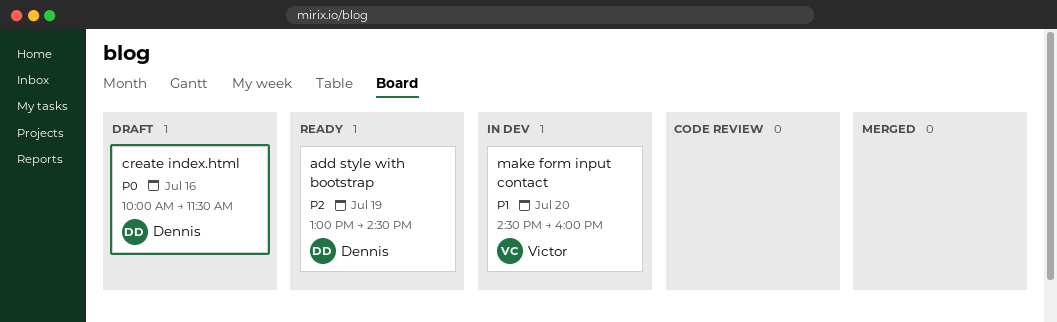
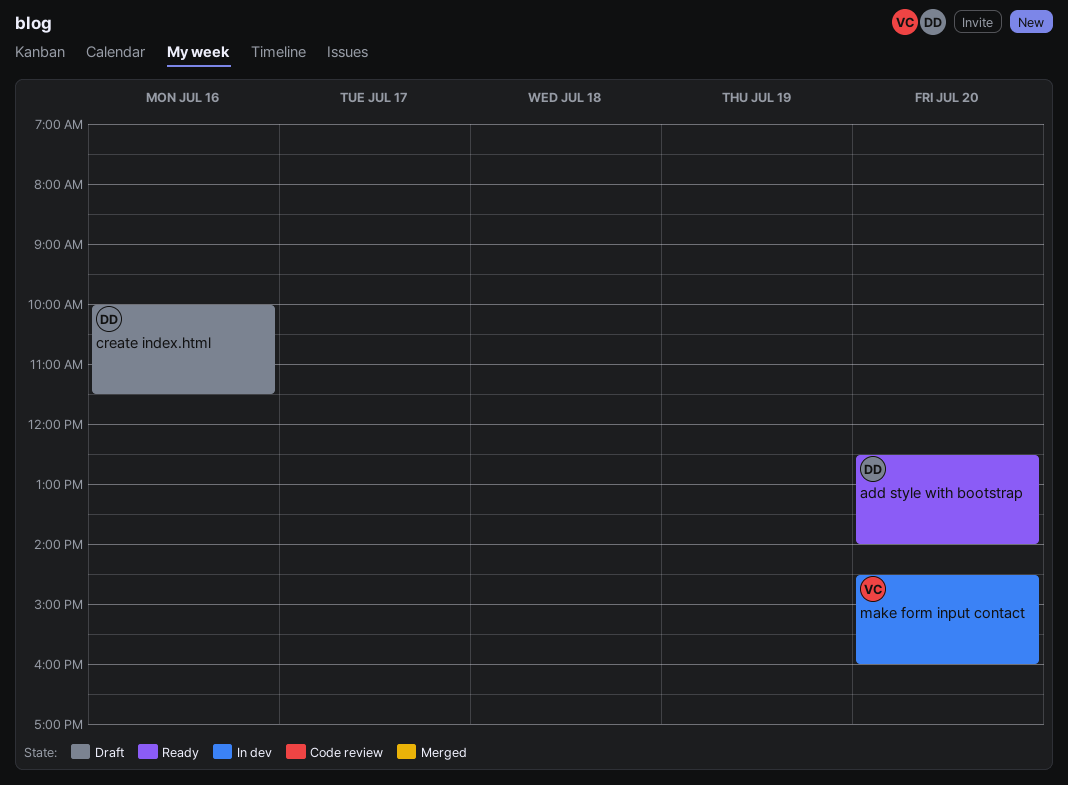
add style with bootstrap, day: Jul 19 -> Jul 20
add style with bootstrap, begins: 13:00 -> 12:30
add style with bootstrap, ends: 14:30 -> 14:00

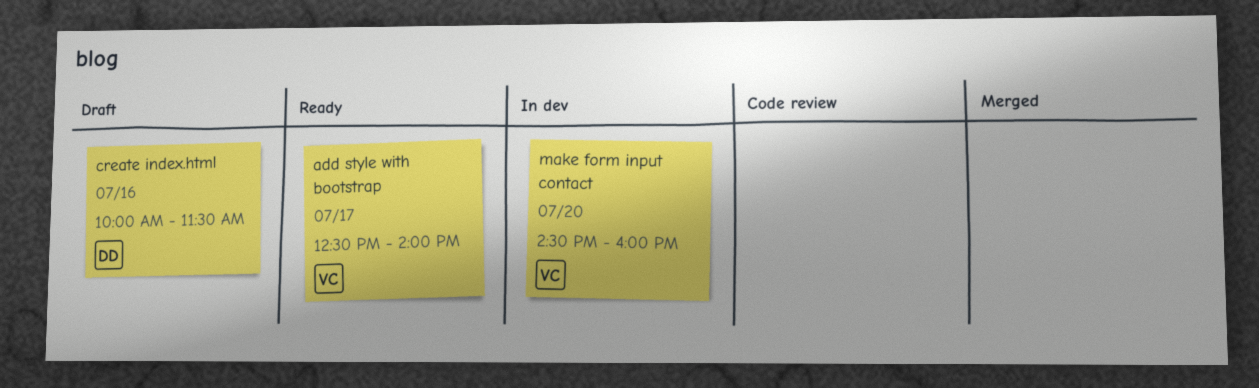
add style with bootstrap, owner: DD -> VC
add style with bootstrap, day: Jul 20 -> Jul 17

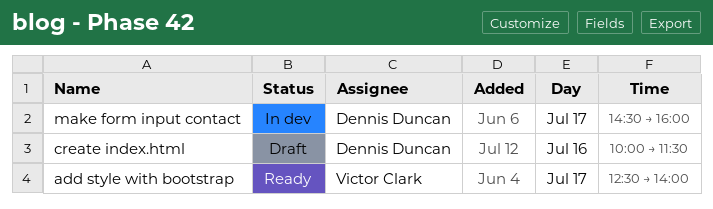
make form input contact, owner: Victor Clark -> Dennis Duncan
make form input contact, day: Jul 20 -> Jul 17

